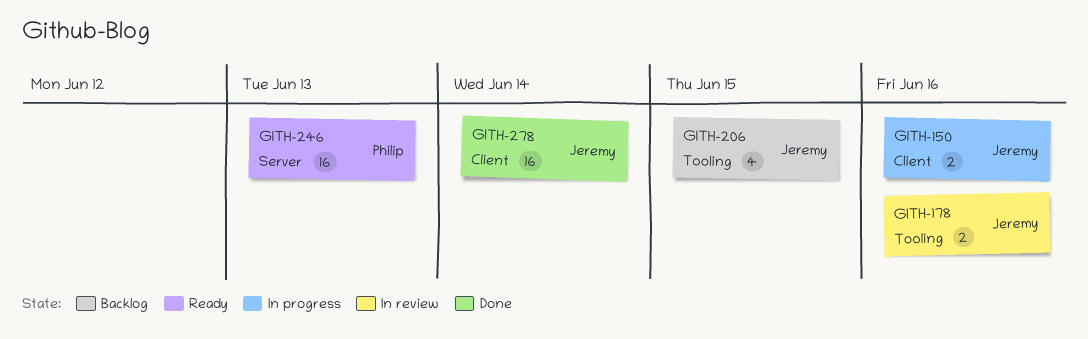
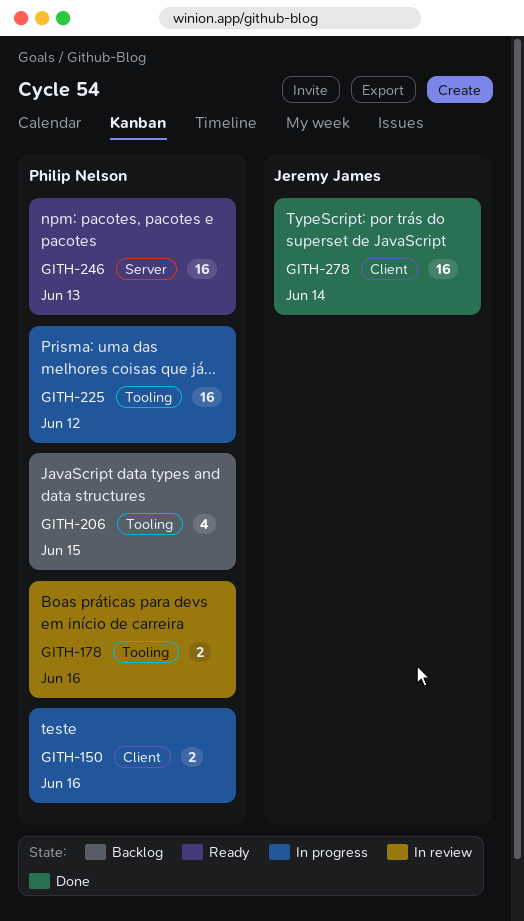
GITH-150, owner: Jeremy James -> Philip Nelson
GITH-178, owner: Jeremy James -> Philip Nelson
GITH-206, owner: Jeremy James -> Philip Nelson
GITH-225: none -> present

